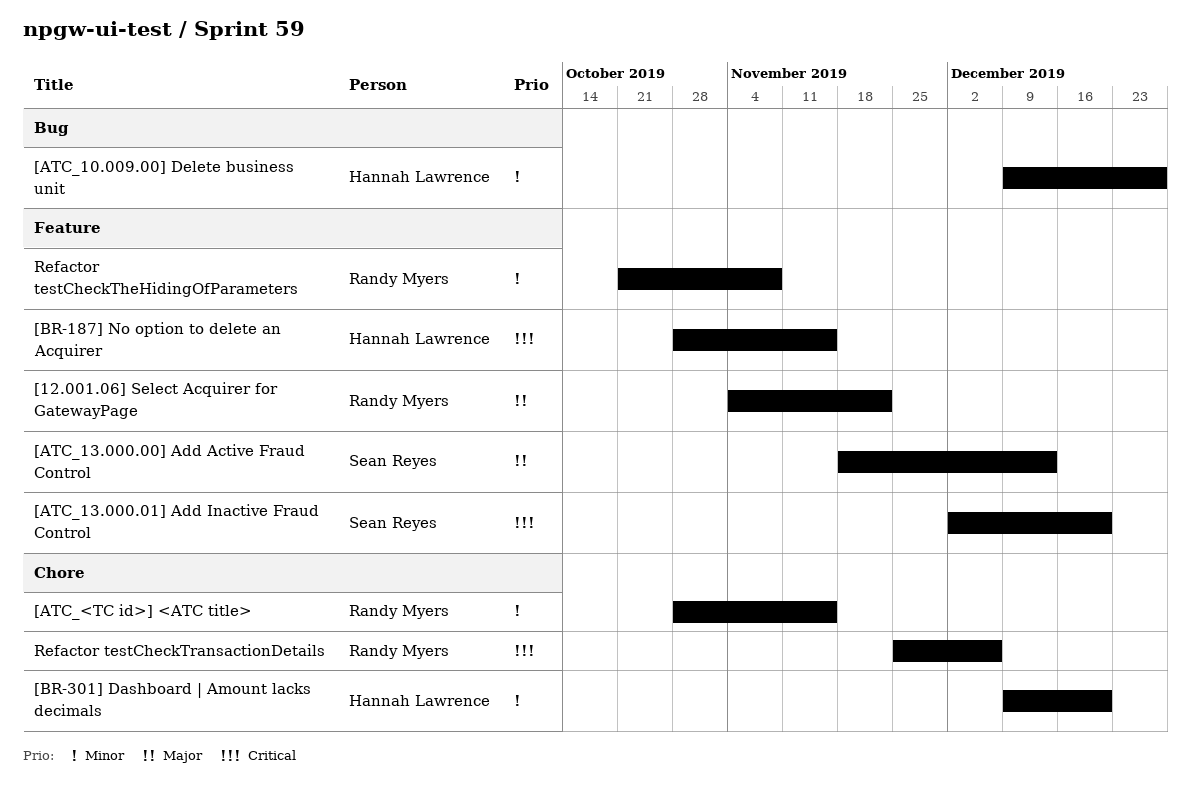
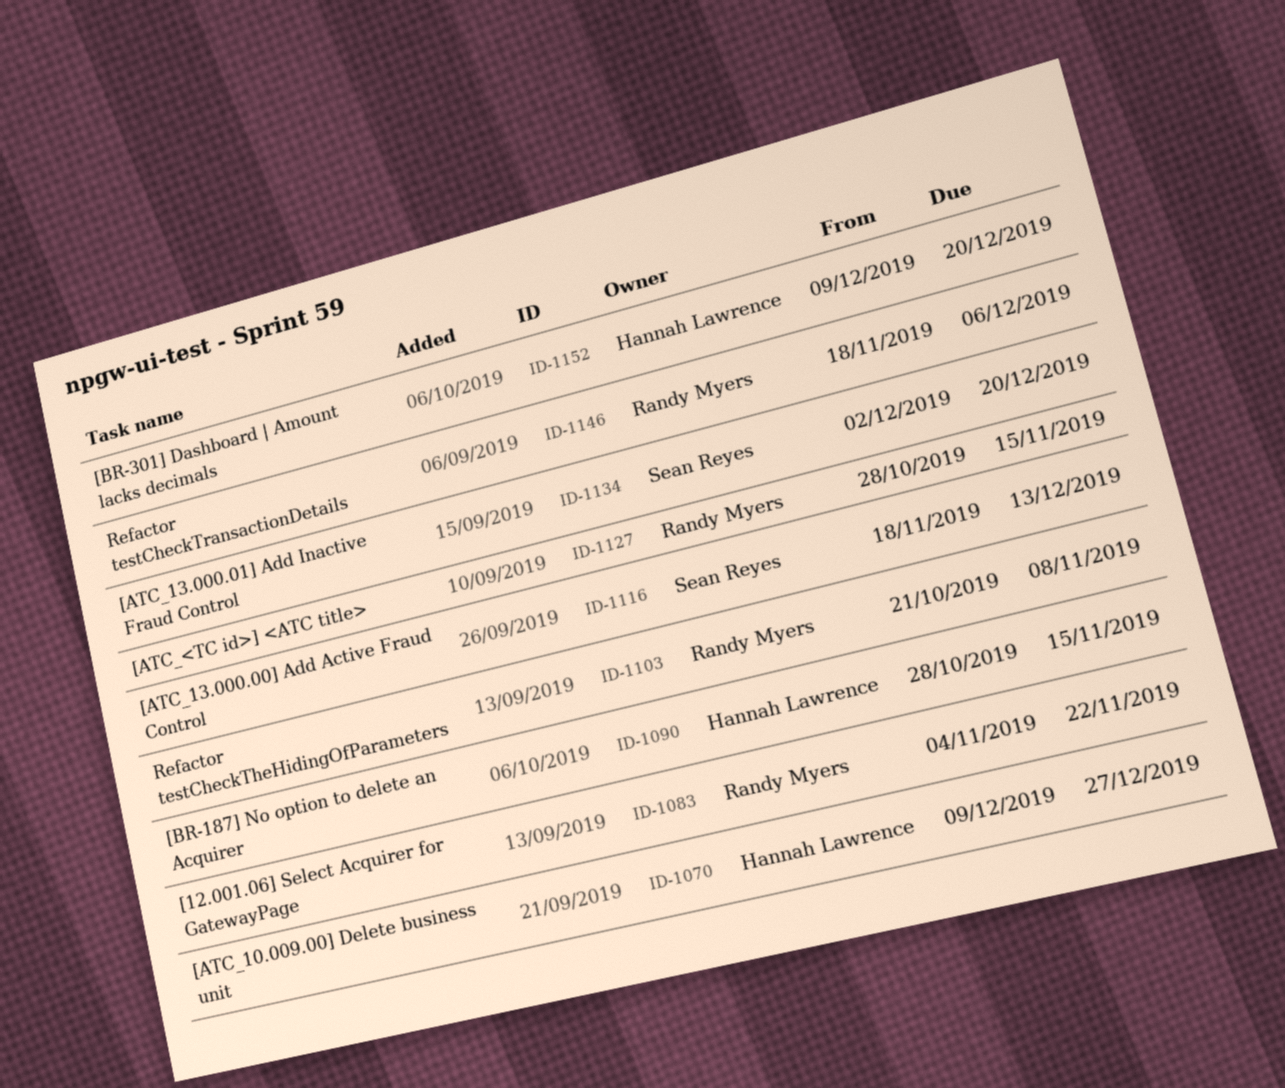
Refactor testCheckTransactionDetails, start: Nov 25 -> Nov 18

